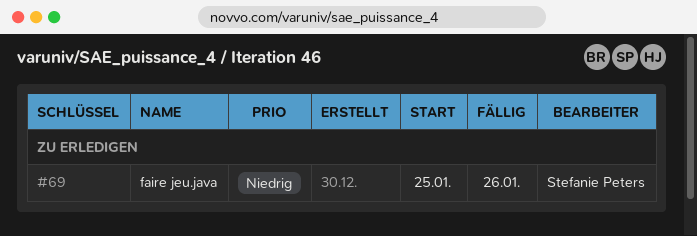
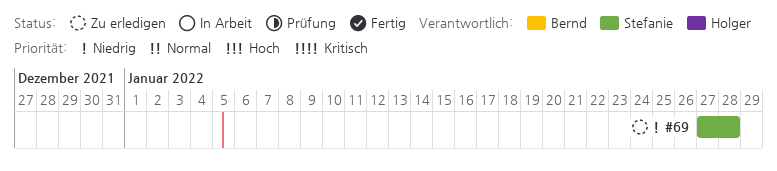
#69, start: Jan 25 -> Jan 27
#69, due: Jan 26 -> Jan 28

